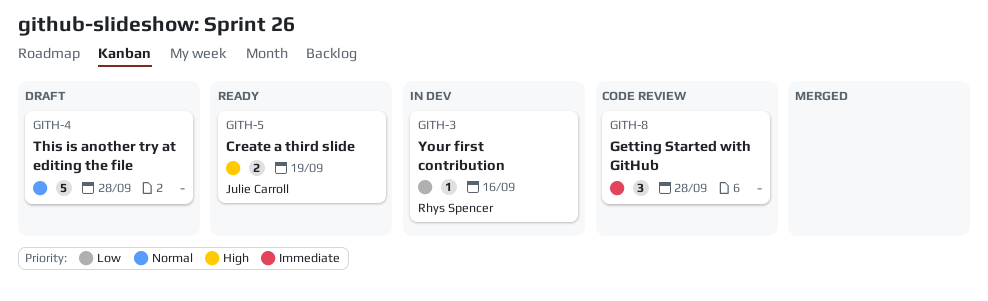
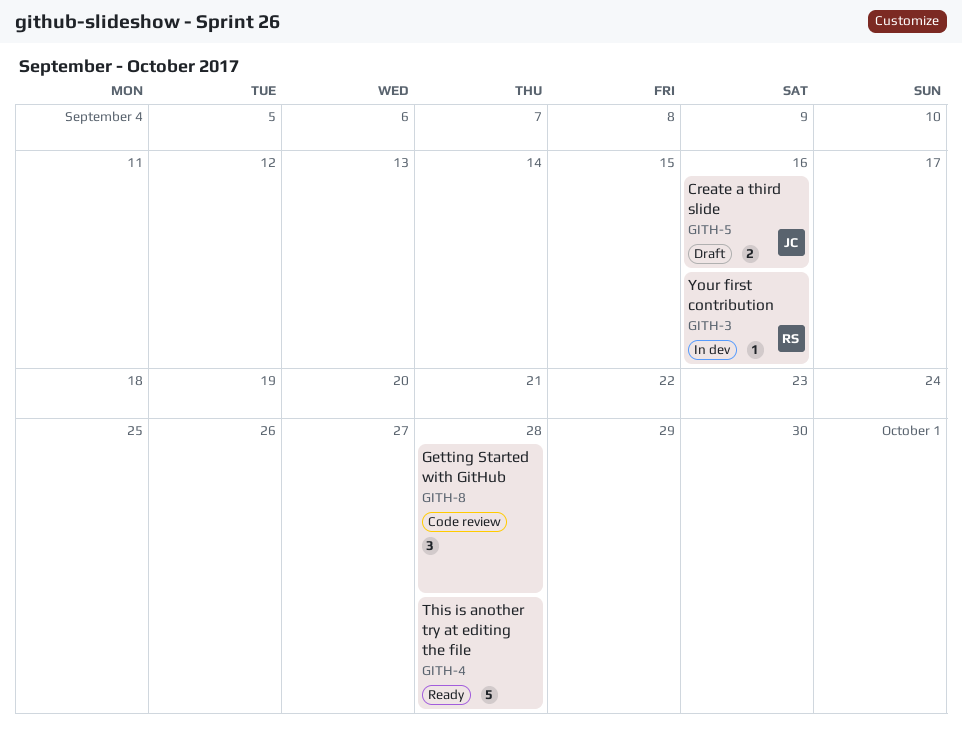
GITH-4, status: Draft -> Ready
GITH-5, status: Ready -> Draft
GITH-5, due: Sep 19 -> Sep 16

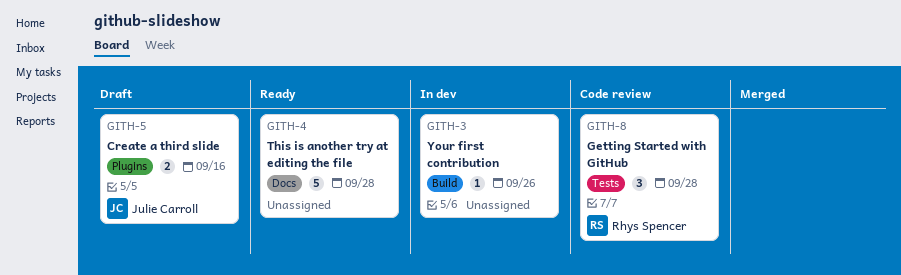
GITH-3, owner: Rhys Spencer -> none
GITH-3, due: Sep 16 -> Sep 26
GITH-8, owner: none -> Rhys Spencer

